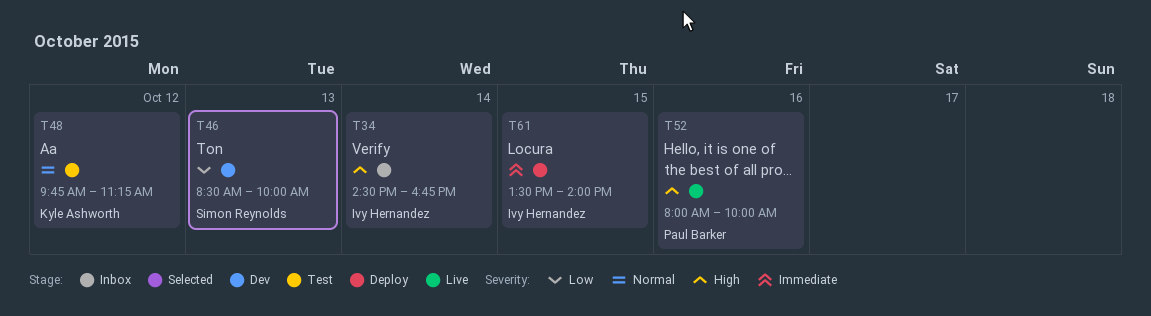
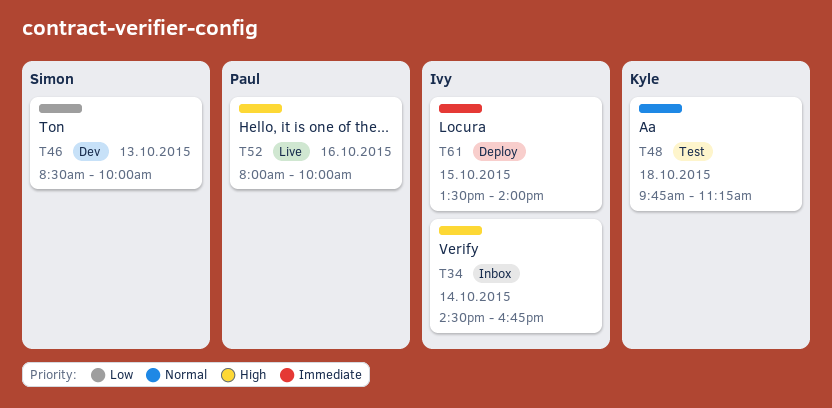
T48, day: Oct 12 -> Oct 18

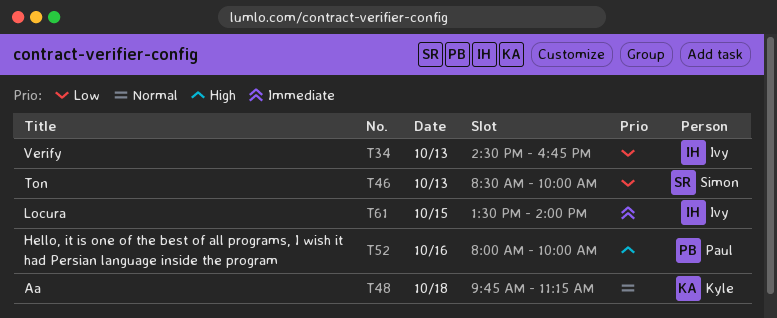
T34, priority: High -> Low
T34, day: Oct 14 -> Oct 13

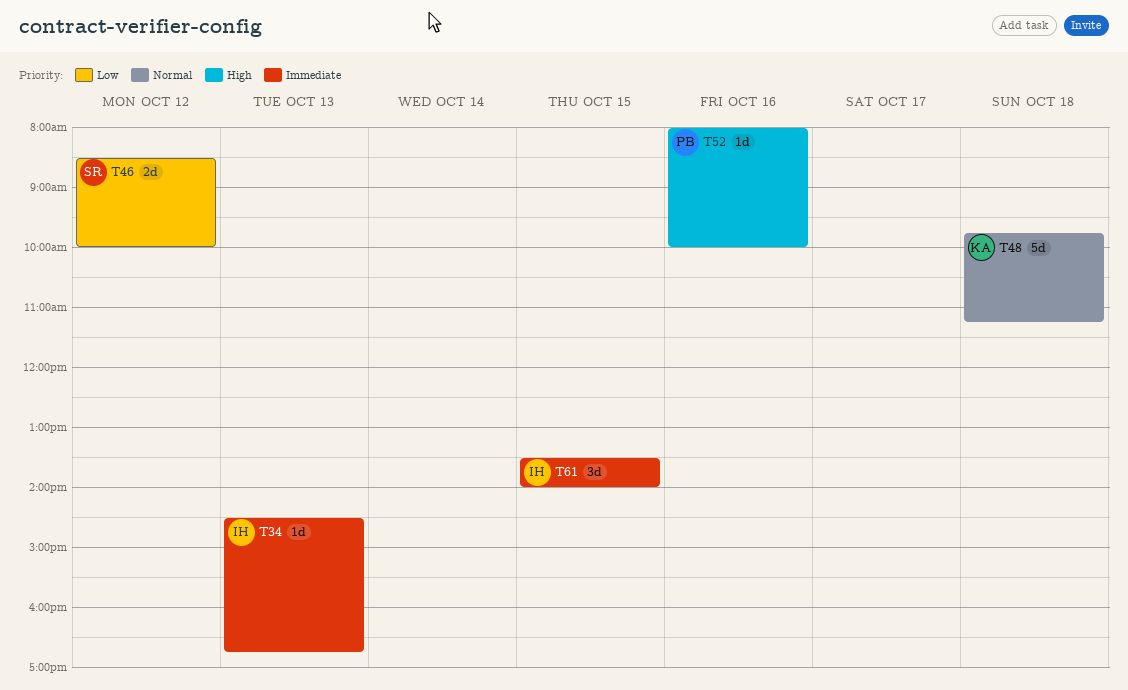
T34, priority: Low -> Immediate
T46, day: Oct 13 -> Oct 12

